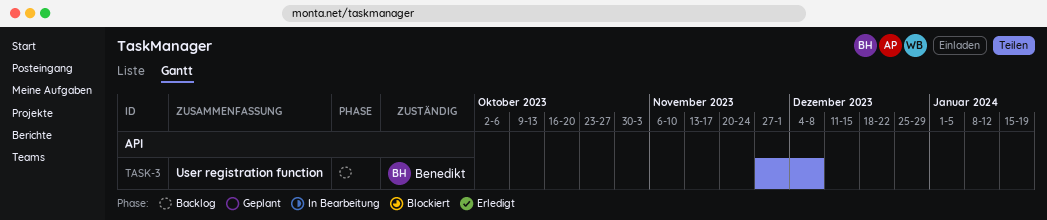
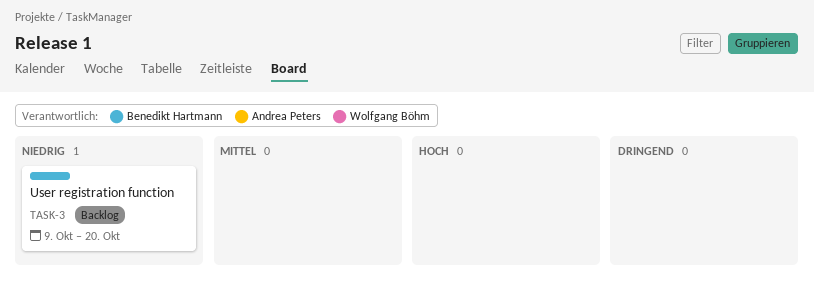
TASK-3, start: Nov 27 -> Oct 9
TASK-3, due: Dec 8 -> Oct 20

